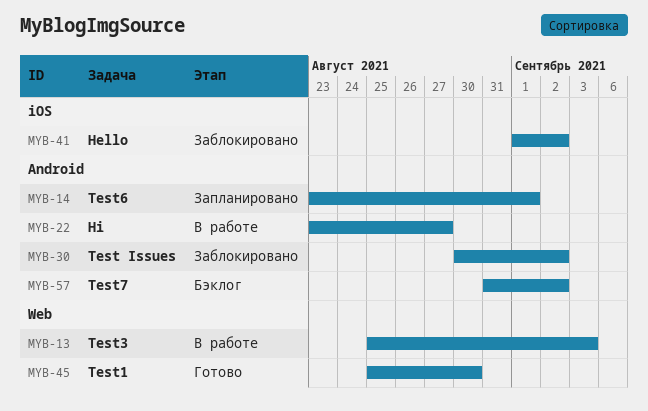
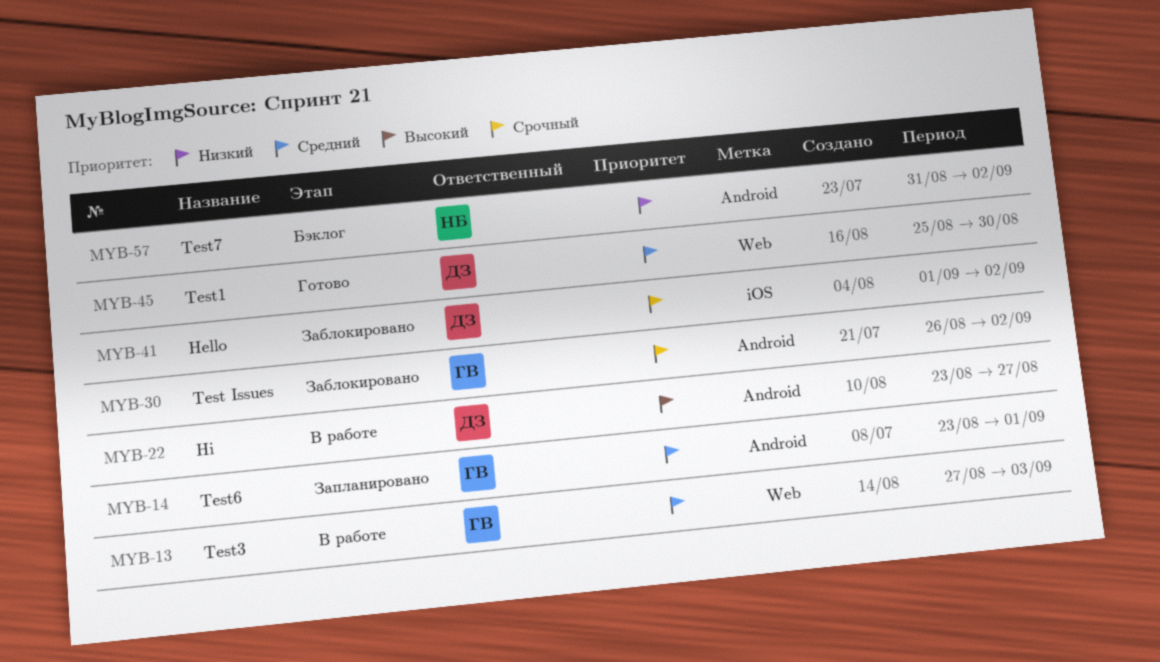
MYB-13, start: Aug 25 -> Aug 27
MYB-30, start: Aug 30 -> Aug 26

